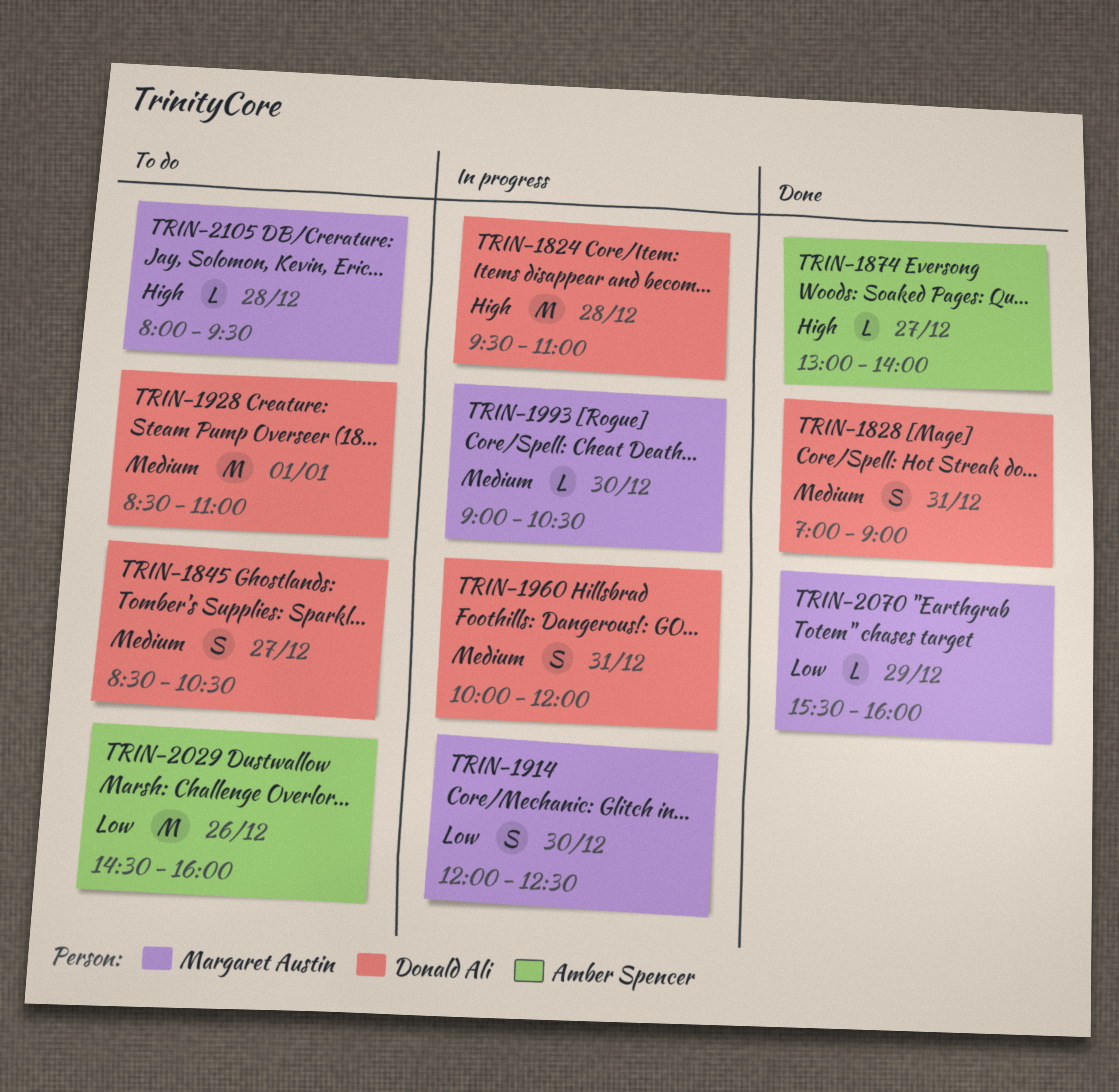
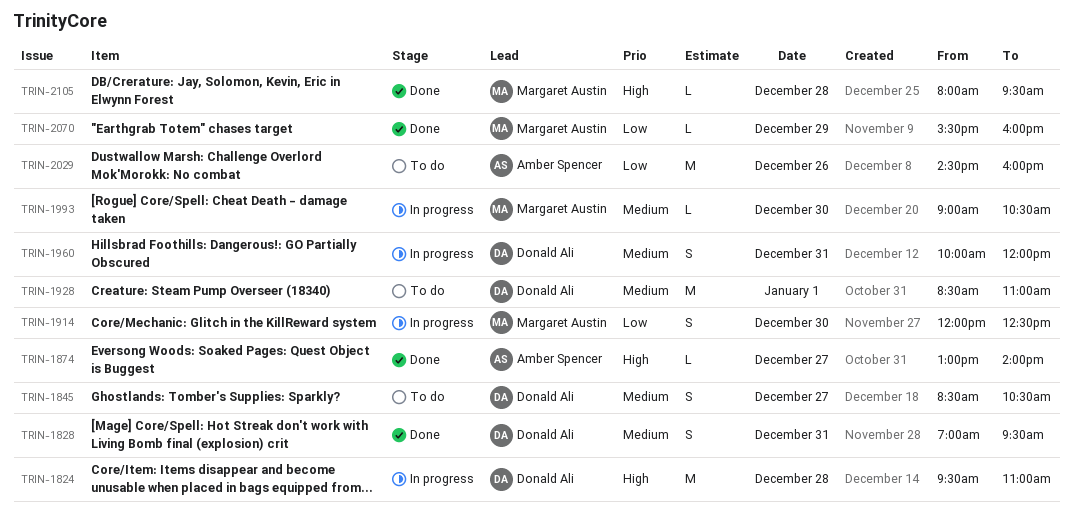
TRIN-1828, ends: 09:00 -> 09:30
TRIN-2105, status: To do -> Done

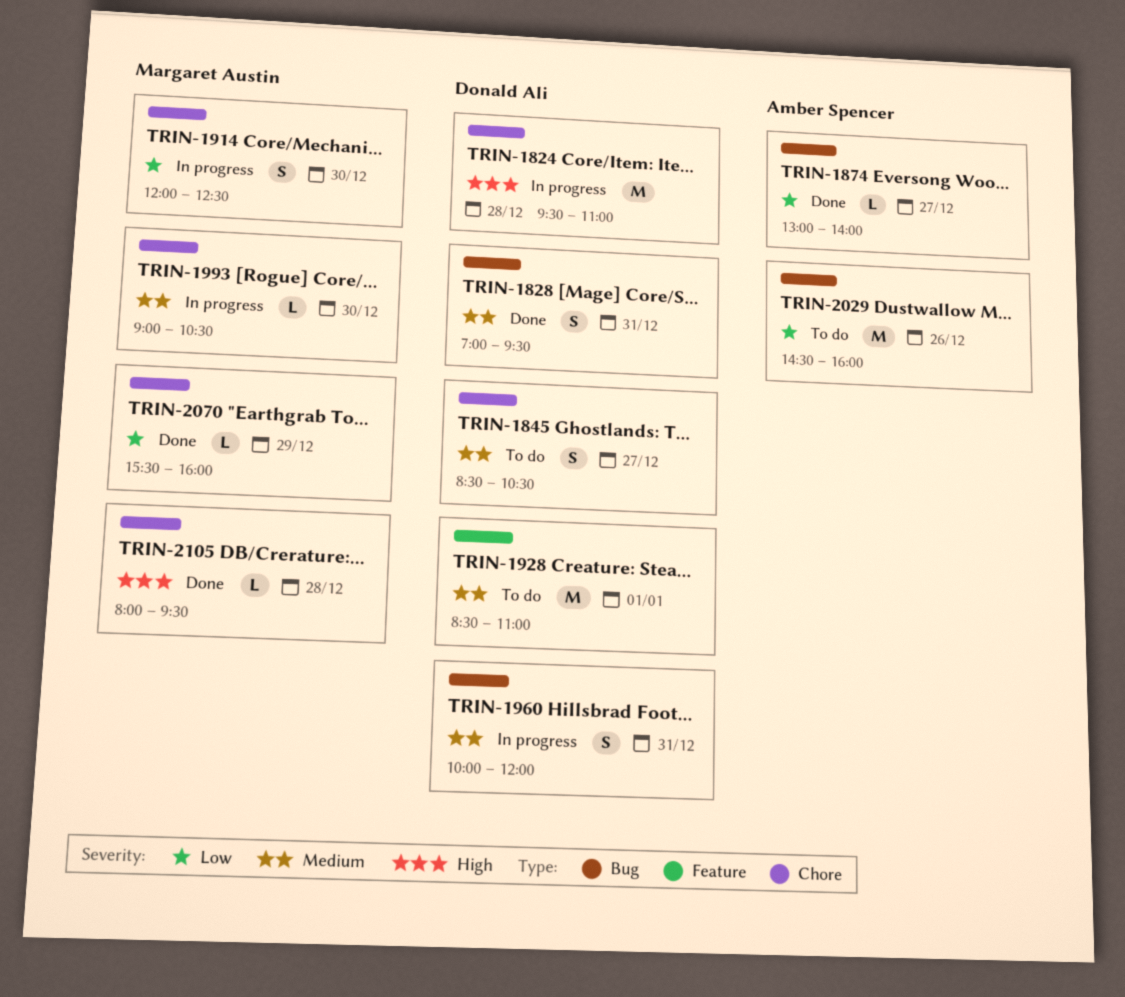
TRIN-1874, priority: High -> Low

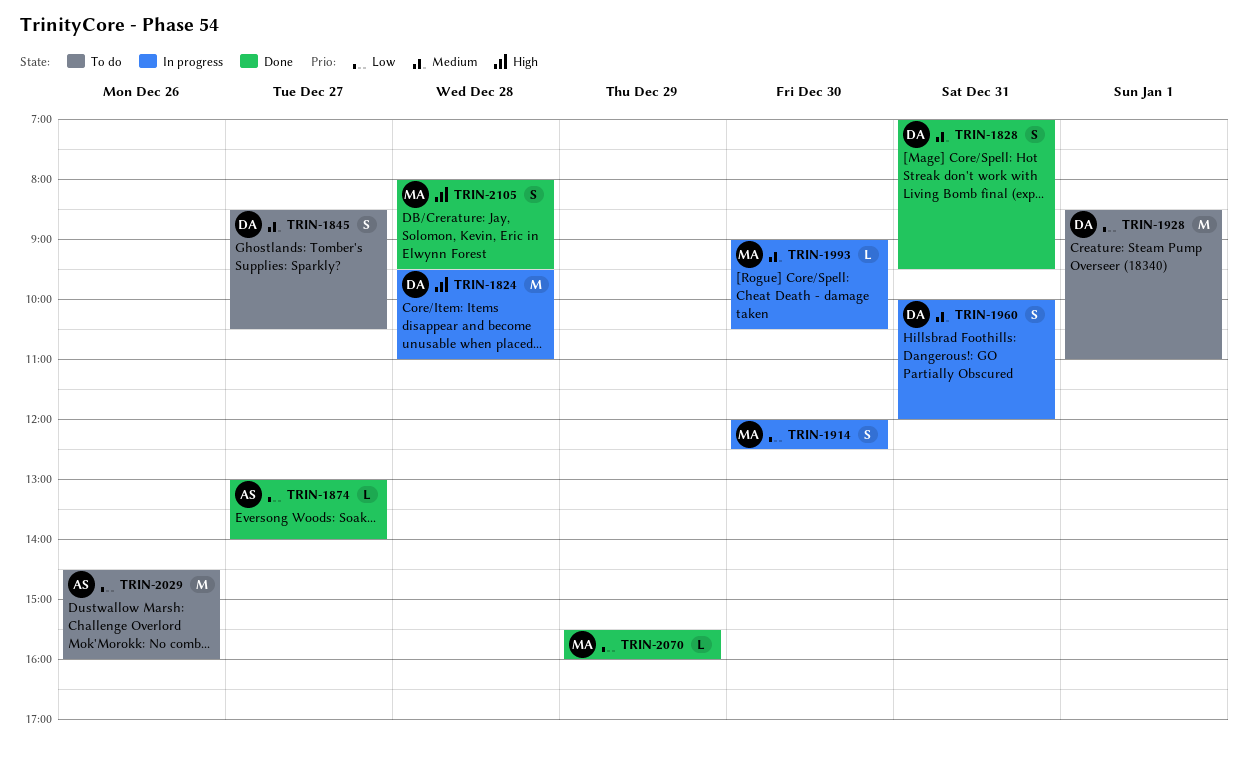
TRIN-1928, priority: Medium -> Low
TRIN-2105, estimate: L -> S

